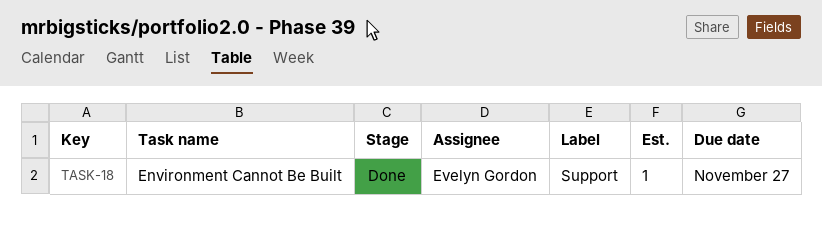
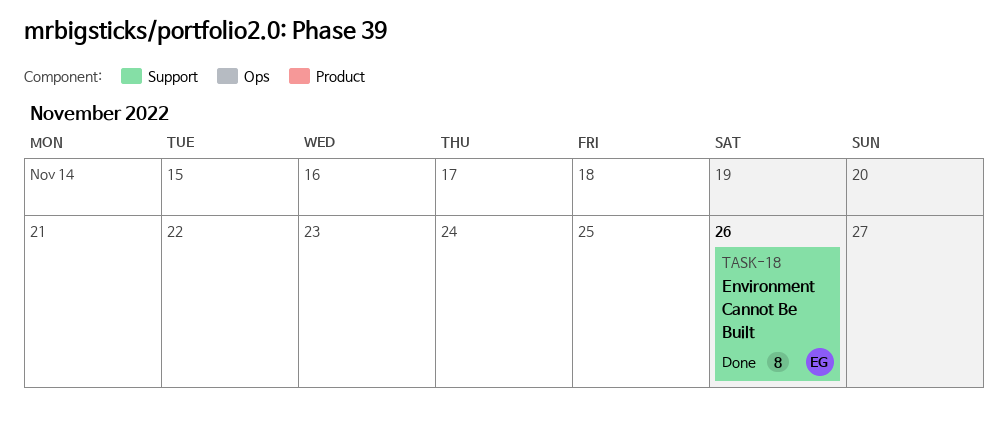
TASK-18, estimate: 1 -> 8
TASK-18, due: Nov 27 -> Nov 26

